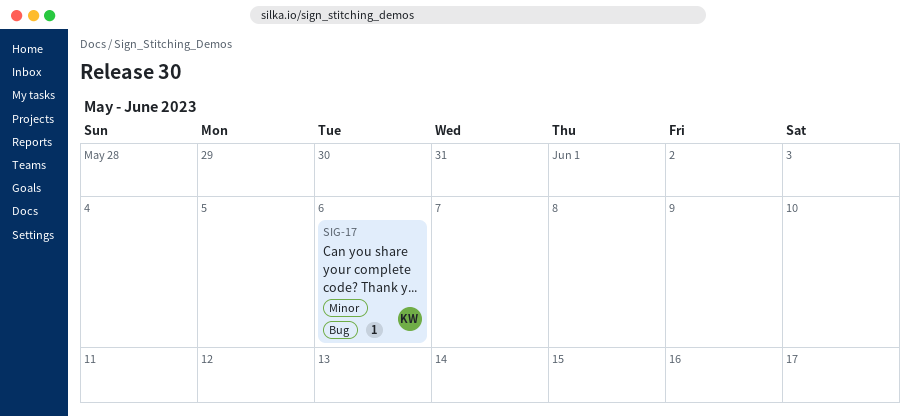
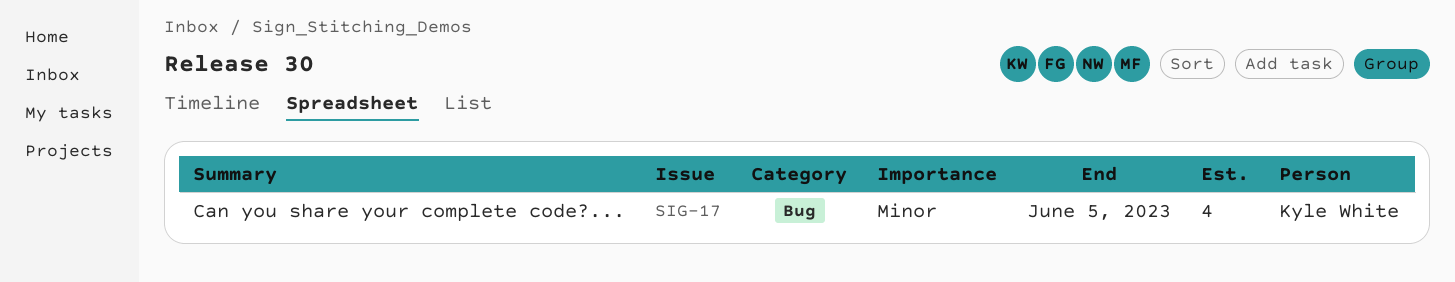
SIG-17, estimate: 1 -> 4
SIG-17, due: Jun 6 -> Jun 5

